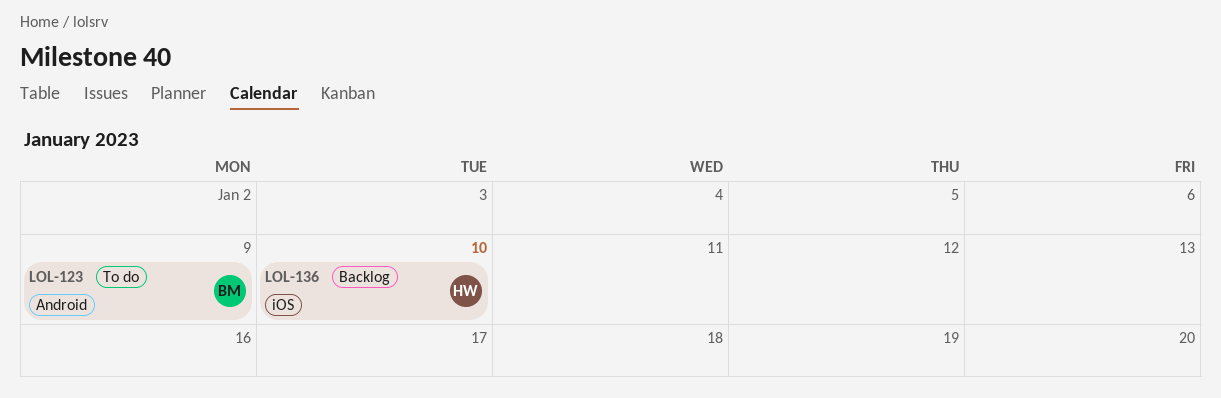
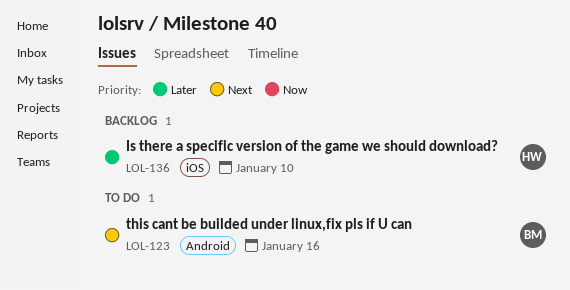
LOL-123, due: Jan 9 -> Jan 16

